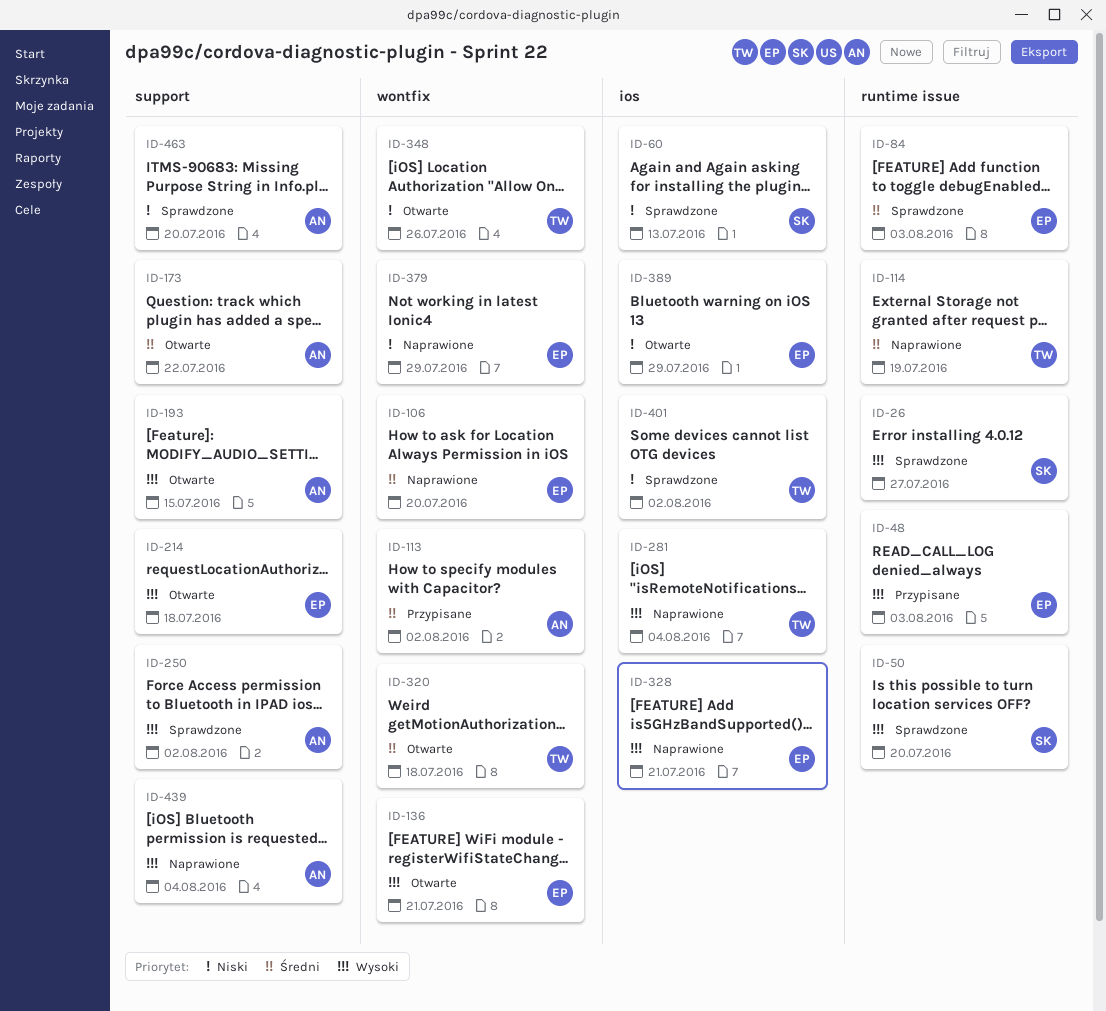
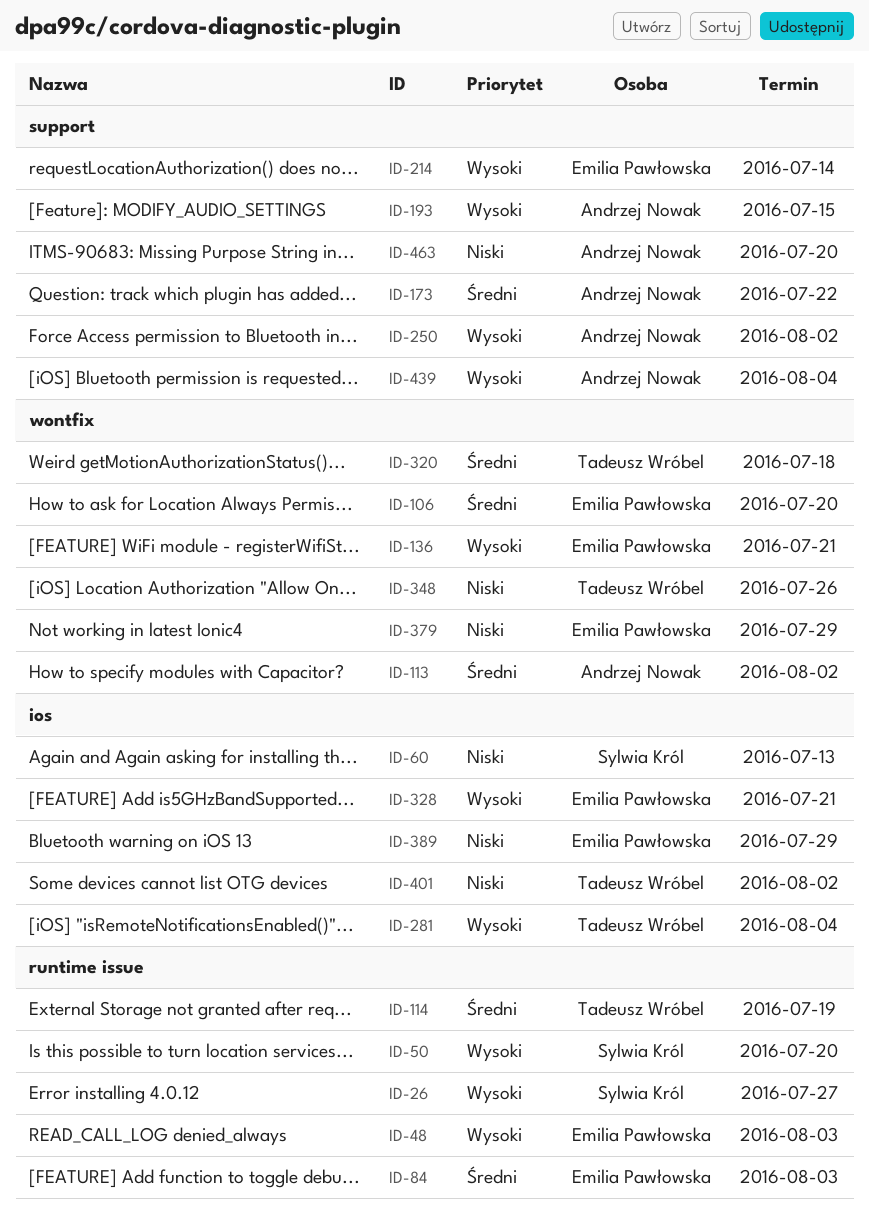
ID-214, due: Jul 18 -> Jul 14

